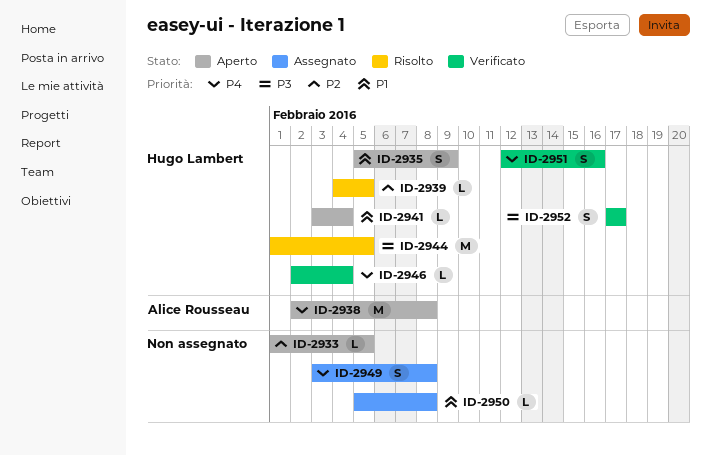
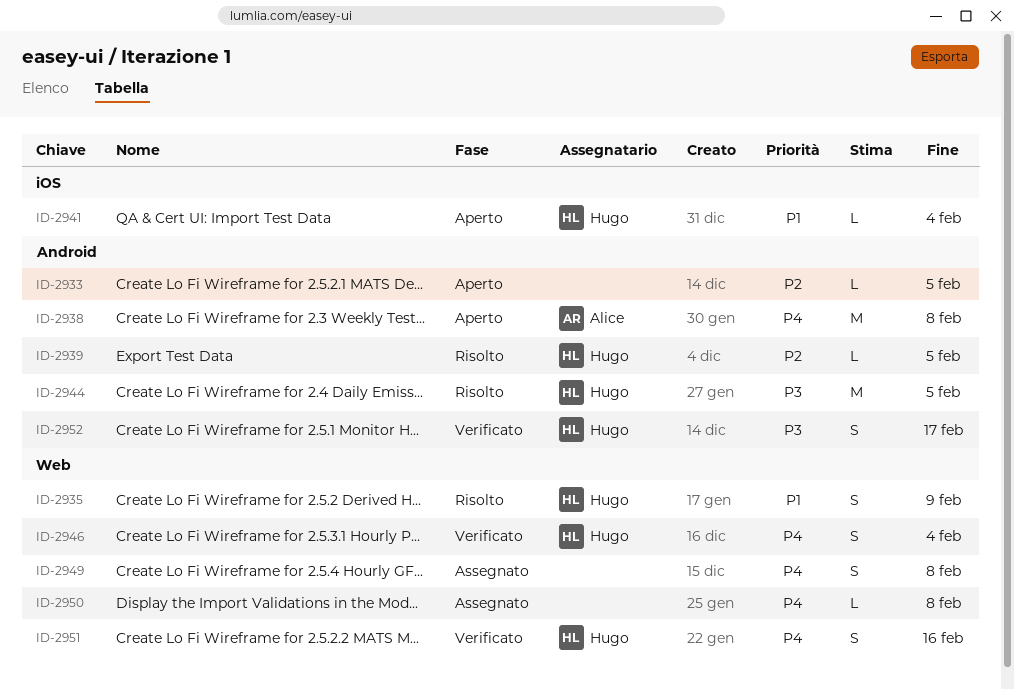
ID-2935, status: Aperto -> Risolto
ID-2946, estimate: L -> S
ID-2950, priority: P1 -> P4

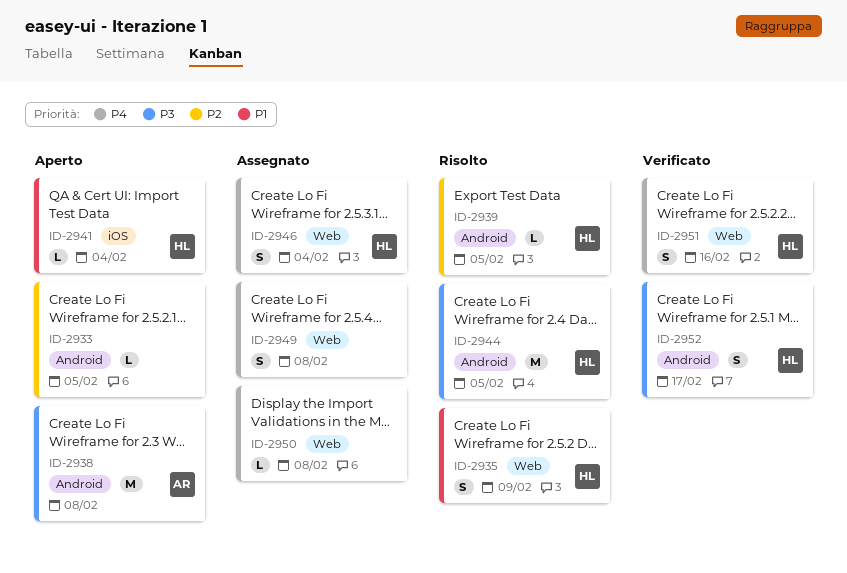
ID-2938, priority: P4 -> P3
ID-2946, status: Verificato -> Assegnato

